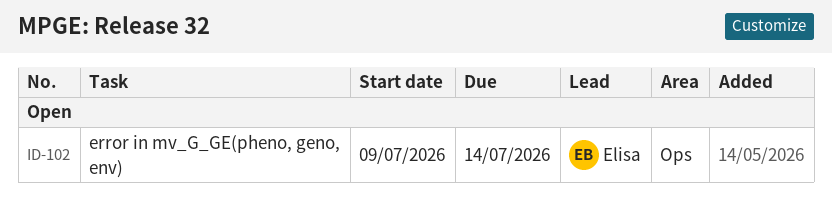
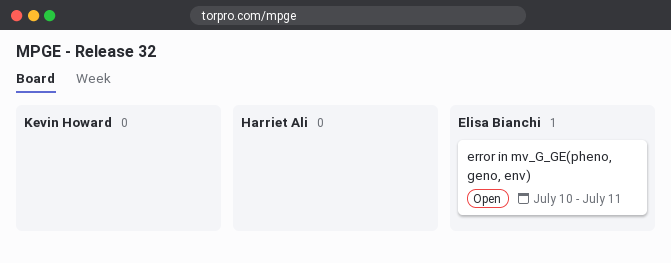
error in mv_G_GE(pheno, geno, env), start: Jul 9 -> Jul 10
error in mv_G_GE(pheno, geno, env), due: Jul 14 -> Jul 11

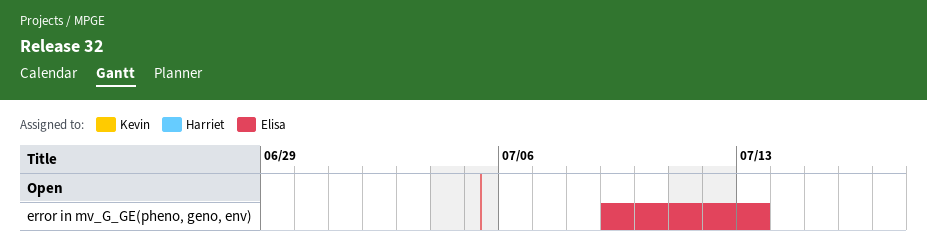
error in mv_G_GE(pheno, geno, env), start: Jul 10 -> Jul 9
error in mv_G_GE(pheno, geno, env), due: Jul 11 -> Jul 13

